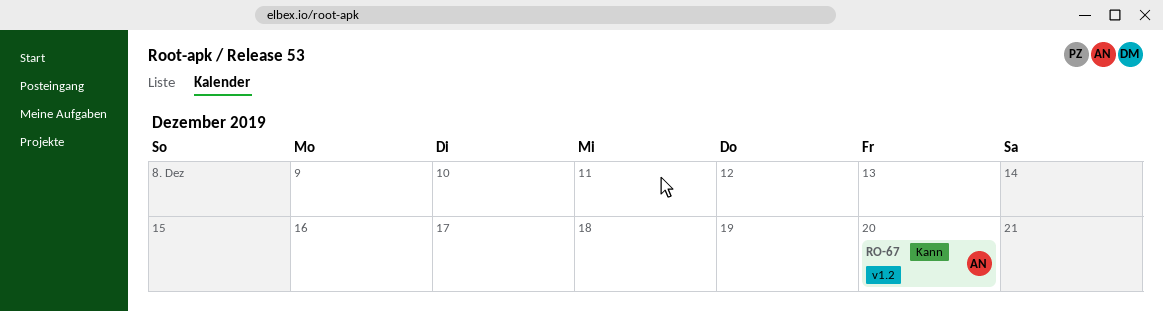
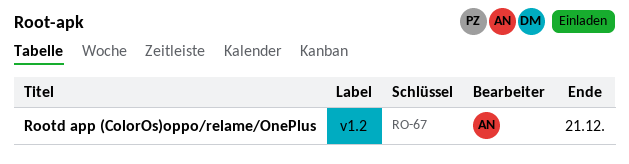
RO-67, due: Dec 20 -> Dec 21

